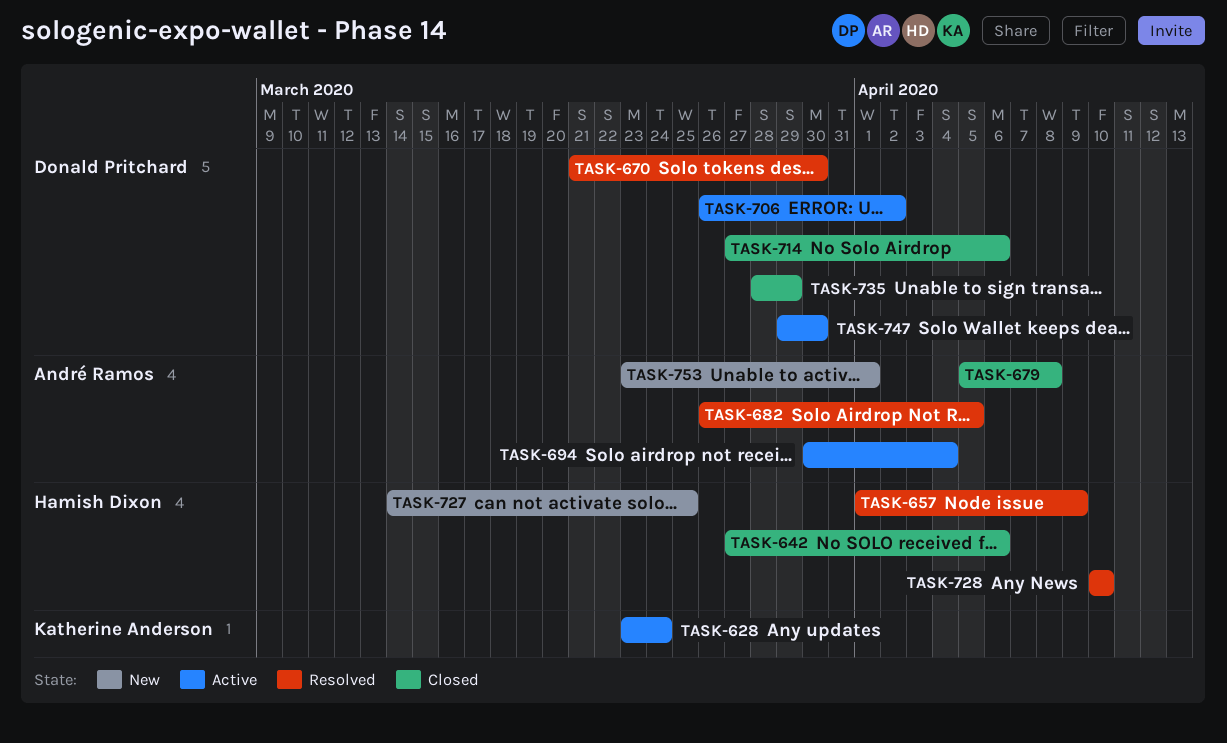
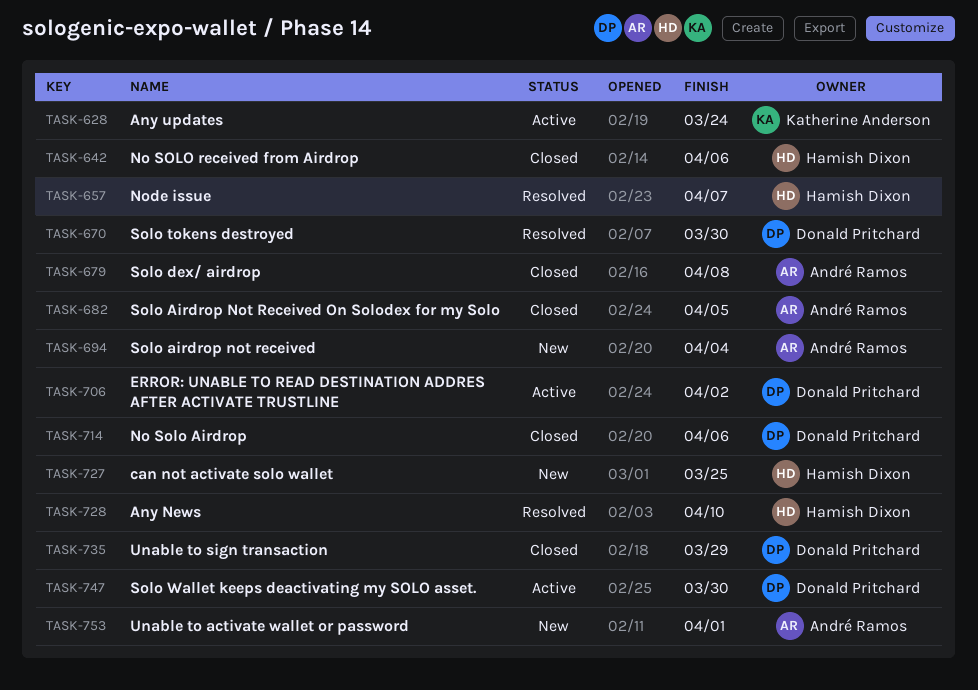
TASK-657, due: Apr 9 -> Apr 7
TASK-682, status: Resolved -> Closed
TASK-694, status: Active -> New

